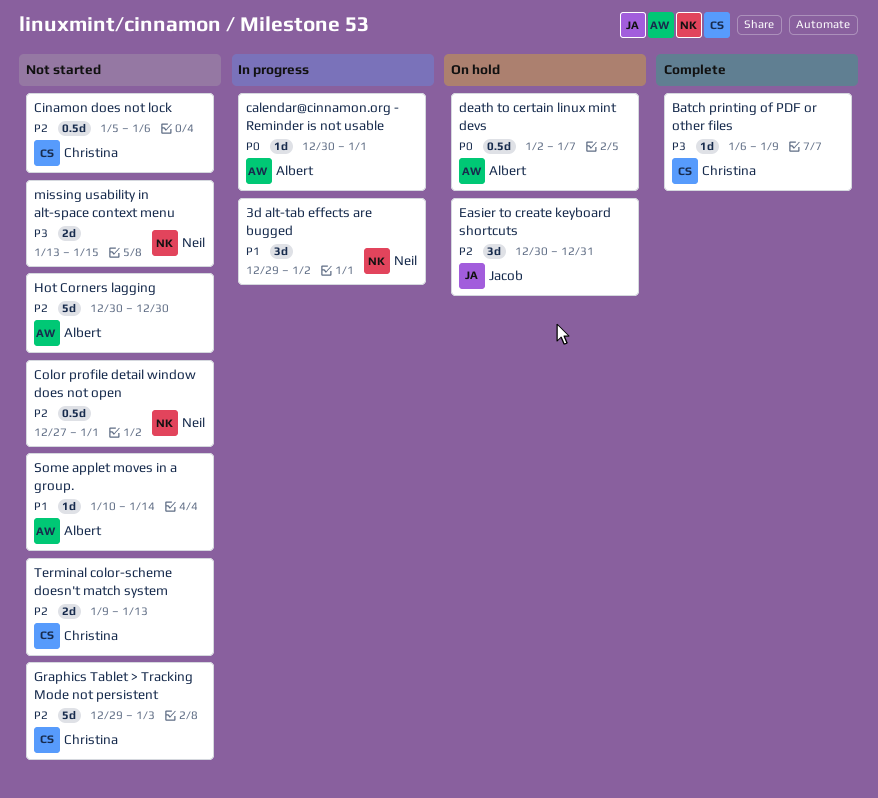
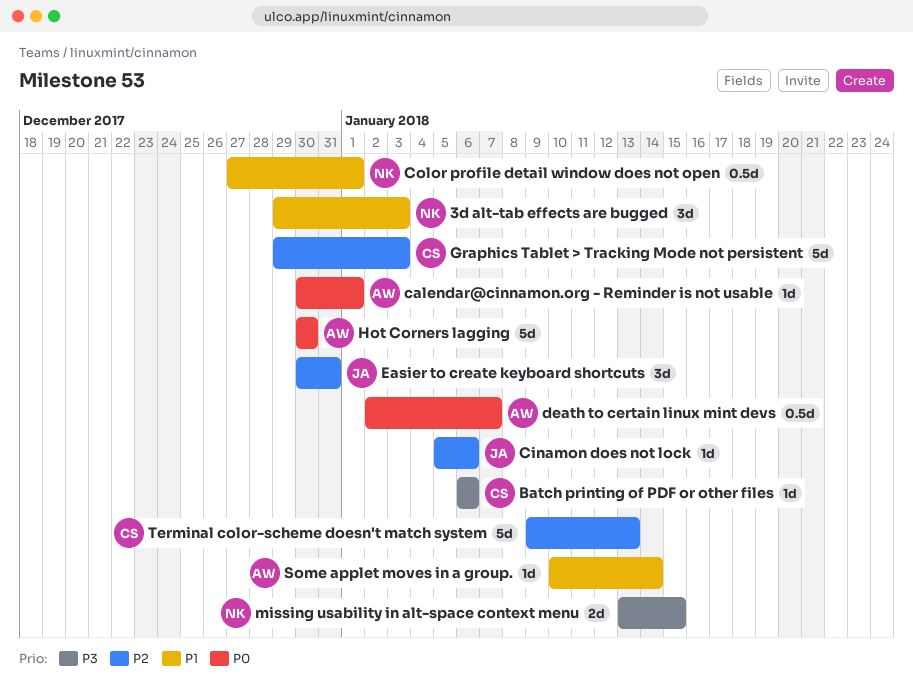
3d alt-tab effects are bugged, due: Jan 2 -> Jan 3
Batch printing of PDF or other files, due: Jan 9 -> Jan 6
Cinamon does not lock, owner: Christina -> Jacob
Cinamon does not lock, estimate: 0.5d -> 1d
Color profile detail window does not open, priority: P2 -> P1
Hot Corners lagging, priority: P2 -> P0
Terminal color-scheme doesn't match system, estimate: 2d -> 5d

